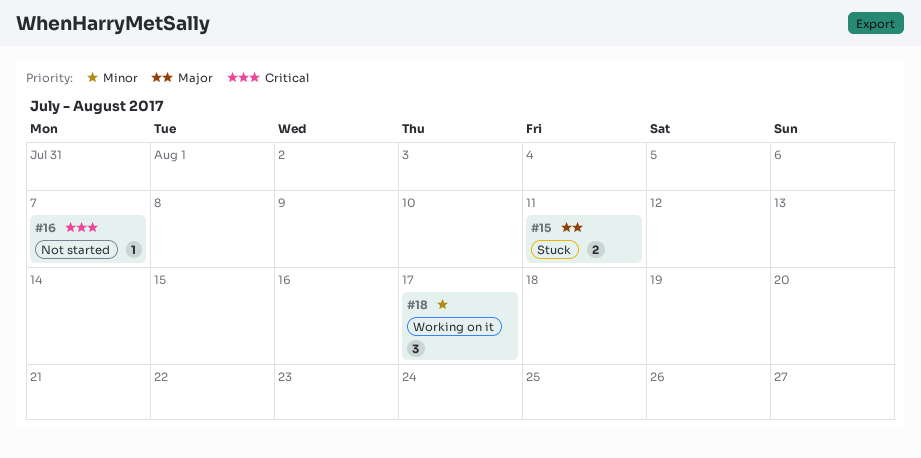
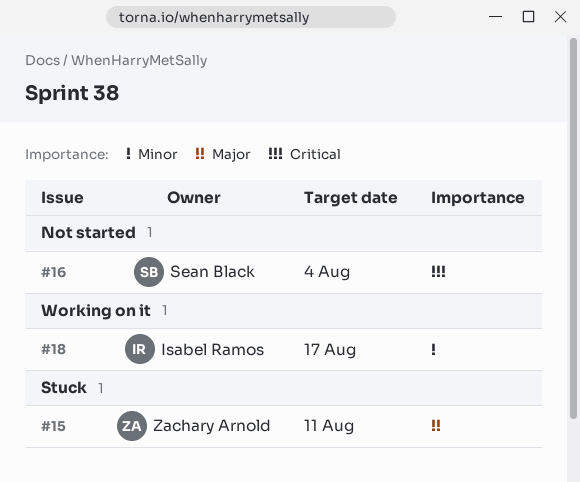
#16, due: Aug 7 -> Aug 4

